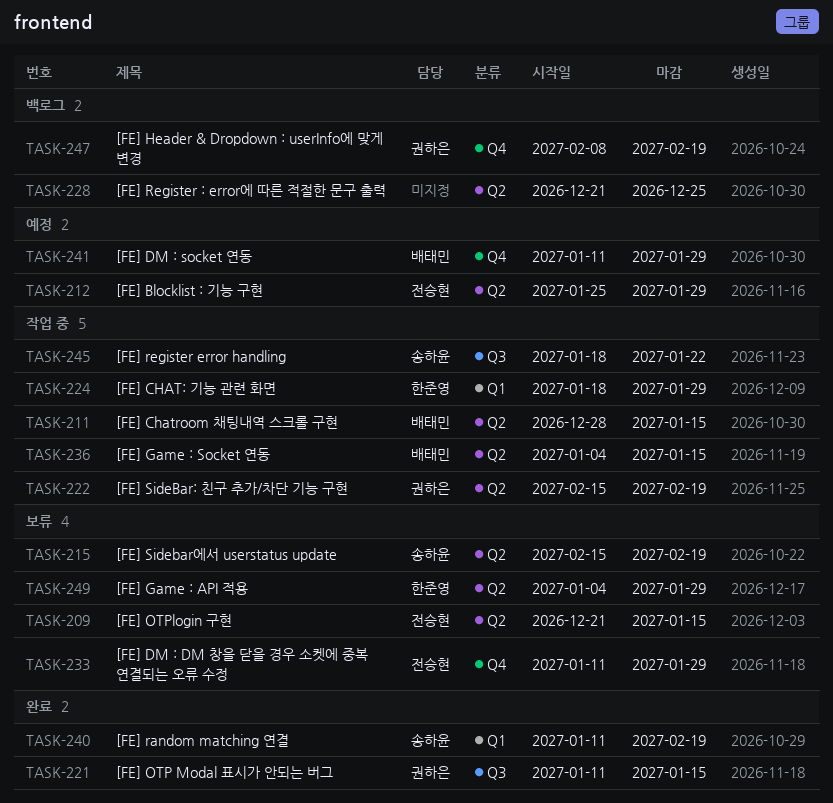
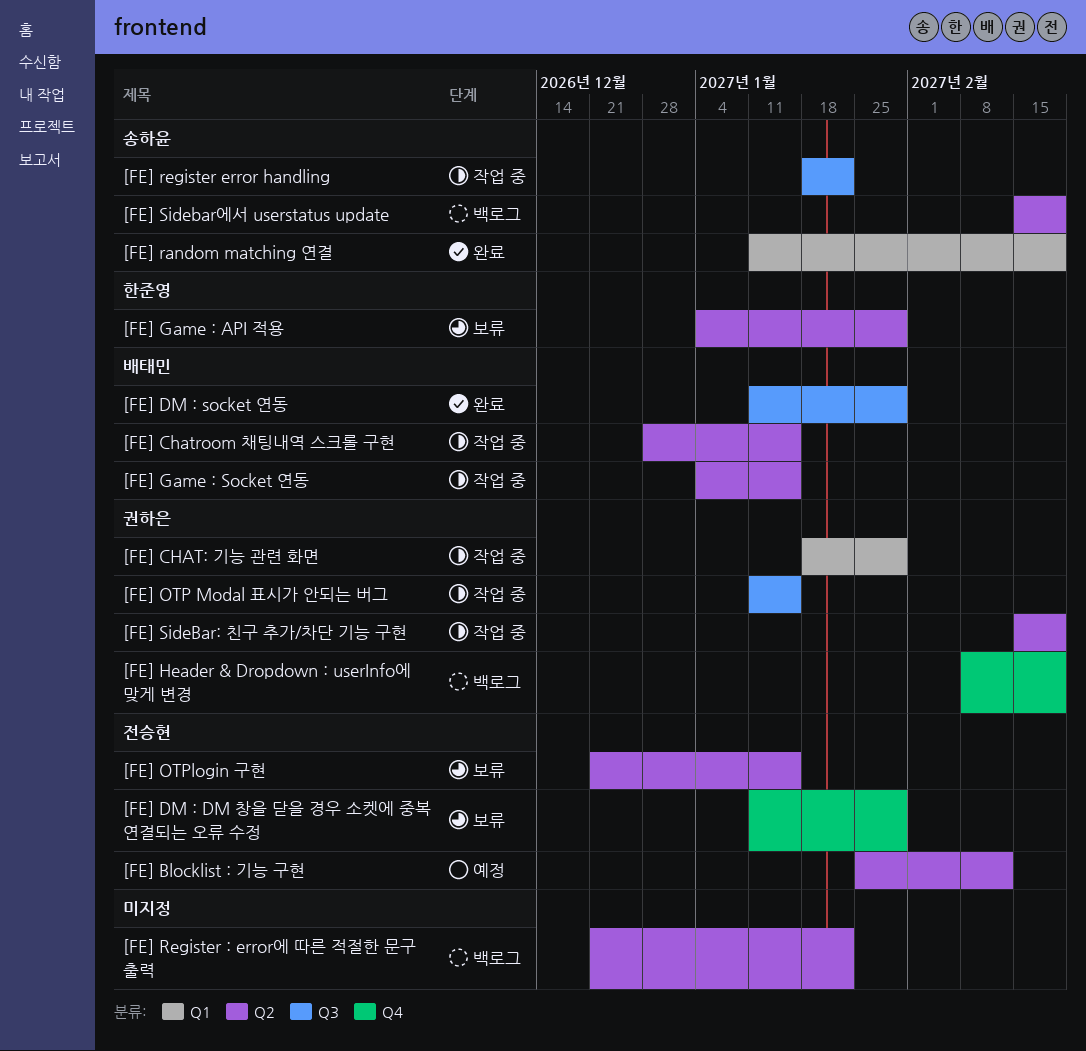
[FE] Blocklist : 기능 구현, due: Jan 29 -> Feb 12
[FE] CHAT: 기능 관련 화면, owner: 한준영 -> 권하은
[FE] DM : socket 연동, status: 예정 -> 완료
[FE] DM : socket 연동, label: Q4 -> Q3
[FE] OTP Modal 표시가 안되는 버그, status: 완료 -> 작업 중
[FE] Register : error에 따른 적절한 문구 출력, due: Dec 25 -> Jan 22
[FE] Sidebar에서 userstatus update, status: 보류 -> 백로그

